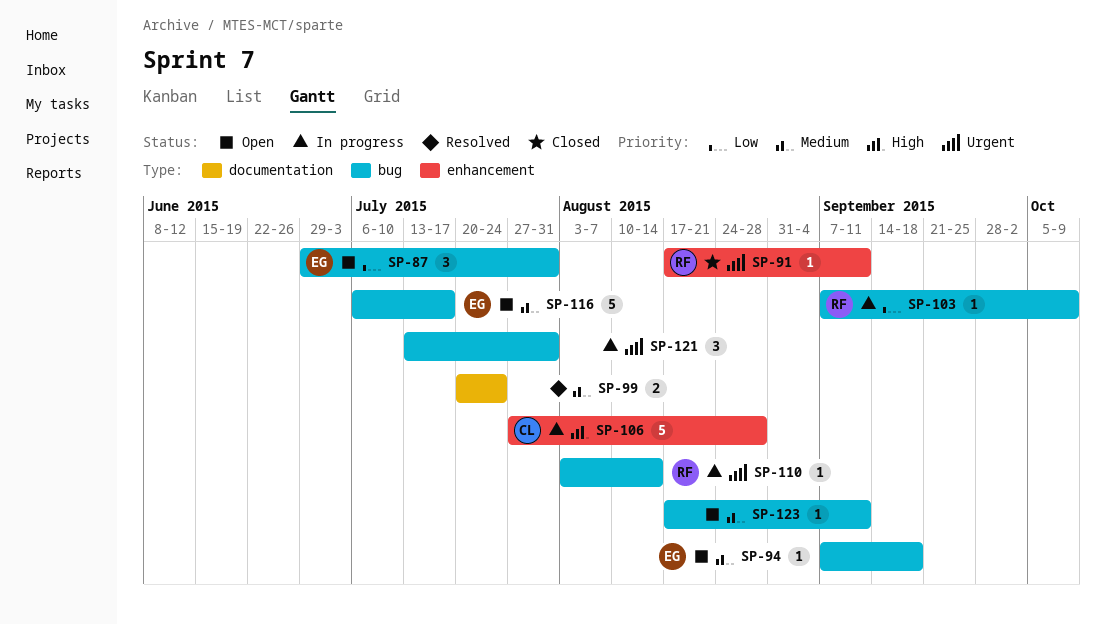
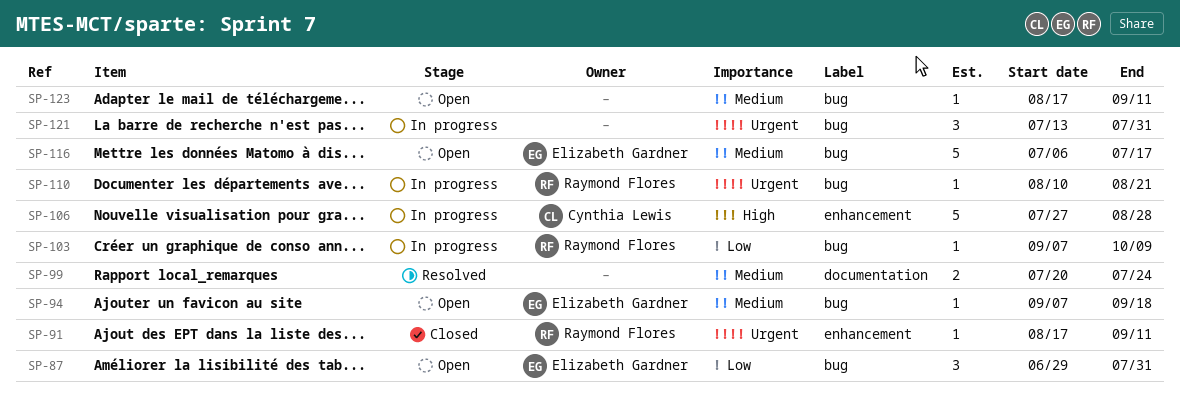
SP-110, start: Aug 3 -> Aug 10
SP-110, due: Aug 14 -> Aug 21

